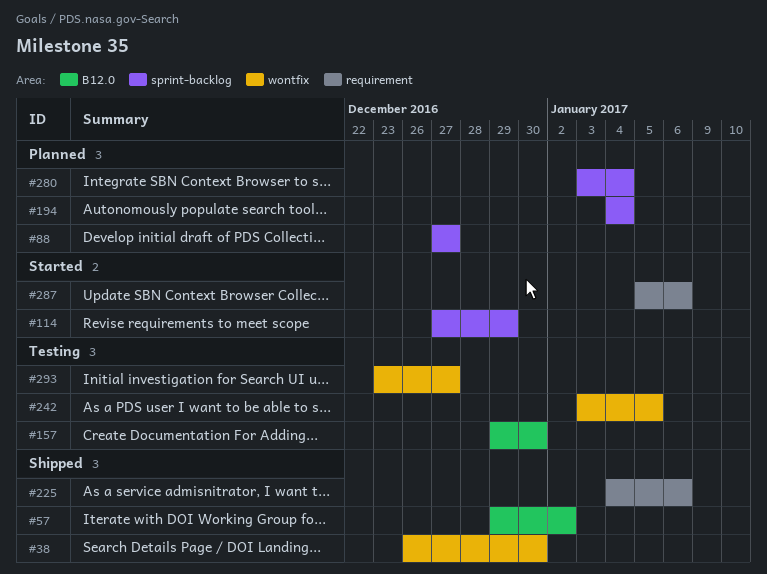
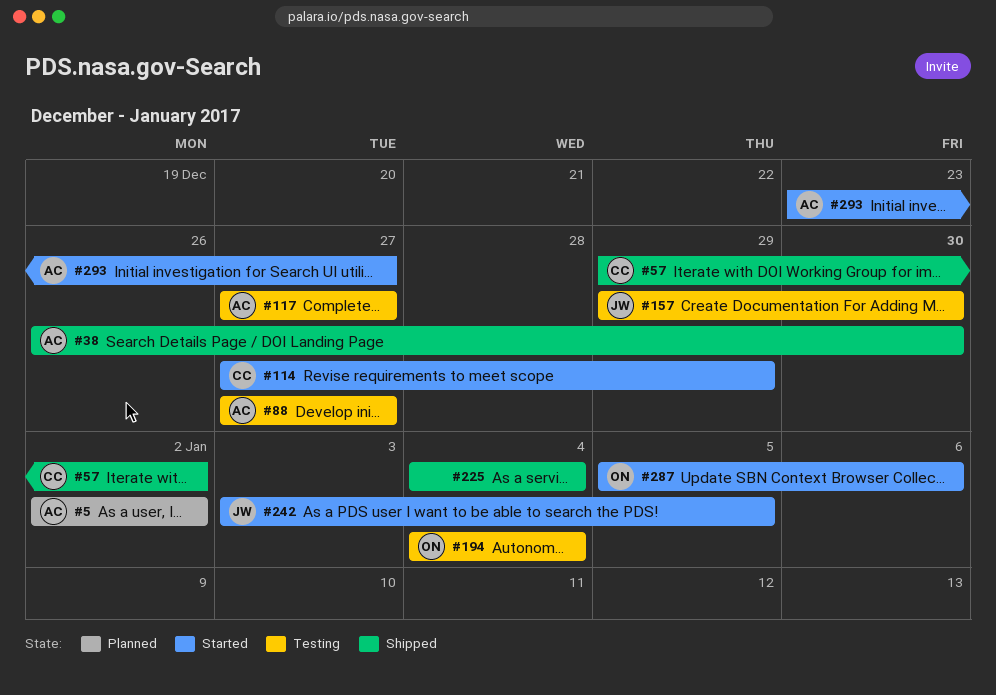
#5: none -> present
#88, status: Planned -> Testing
#117: none -> present
#194, status: Planned -> Testing
#225, due: Jan 6 -> Jan 4
#242, status: Testing -> Started
#280: present -> none
#293, status: Testing -> Started

